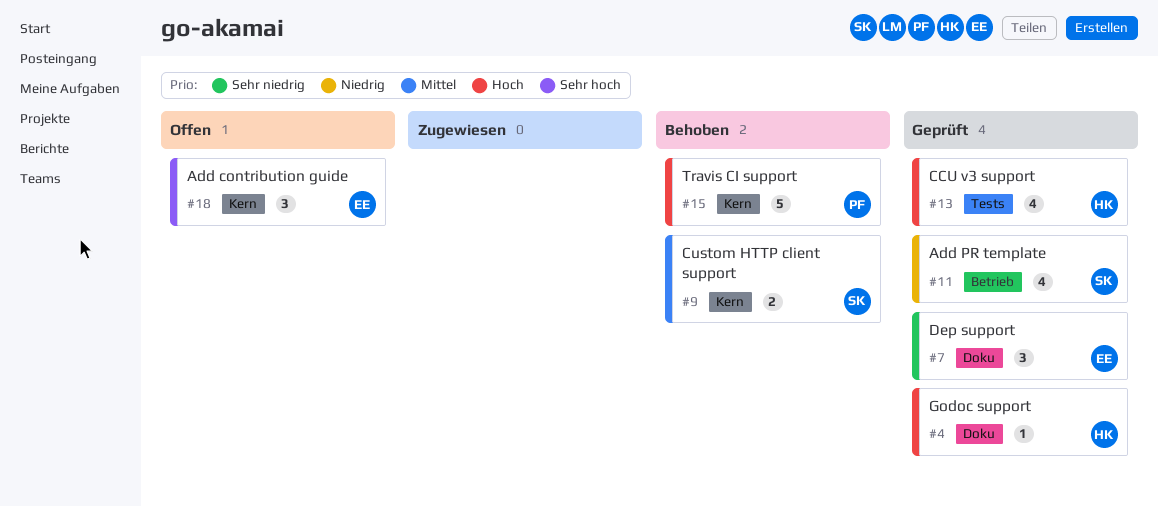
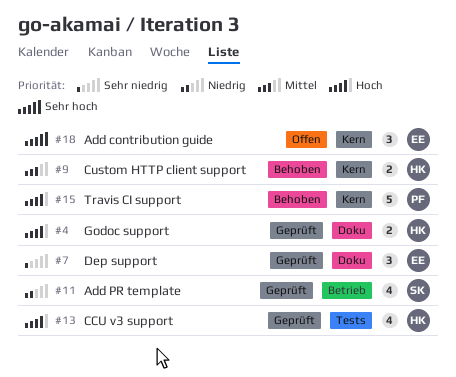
#4, estimate: 1 -> 2
#9, owner: SK -> HK

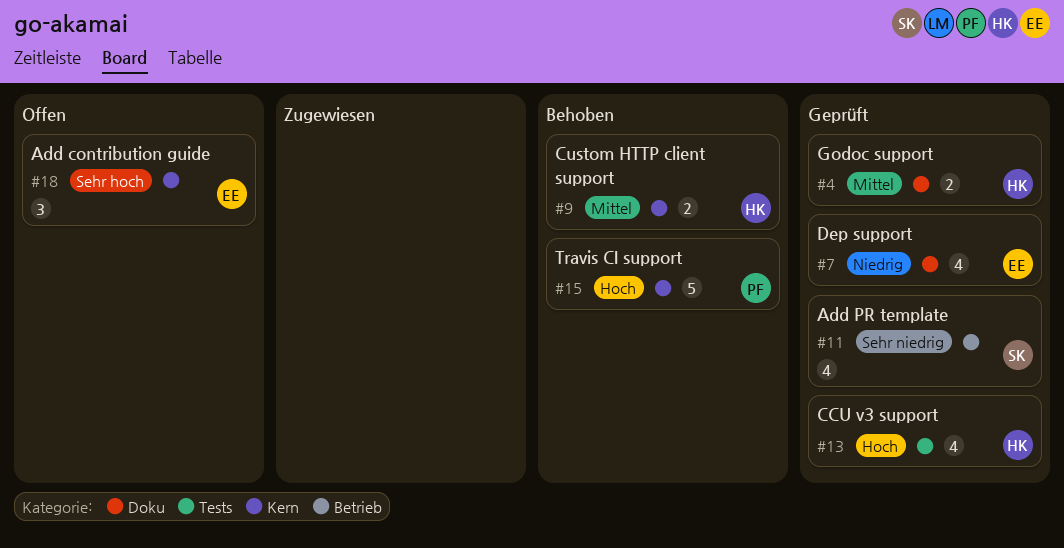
#4, priority: Hoch -> Mittel
#7, priority: Sehr niedrig -> Niedrig
#7, estimate: 3 -> 4
#11, priority: Niedrig -> Sehr niedrig

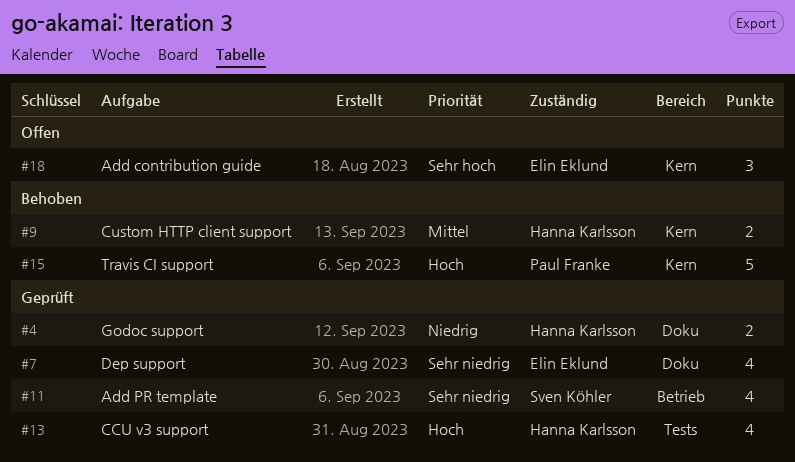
#4, priority: Mittel -> Niedrig
#7, priority: Niedrig -> Sehr niedrig

